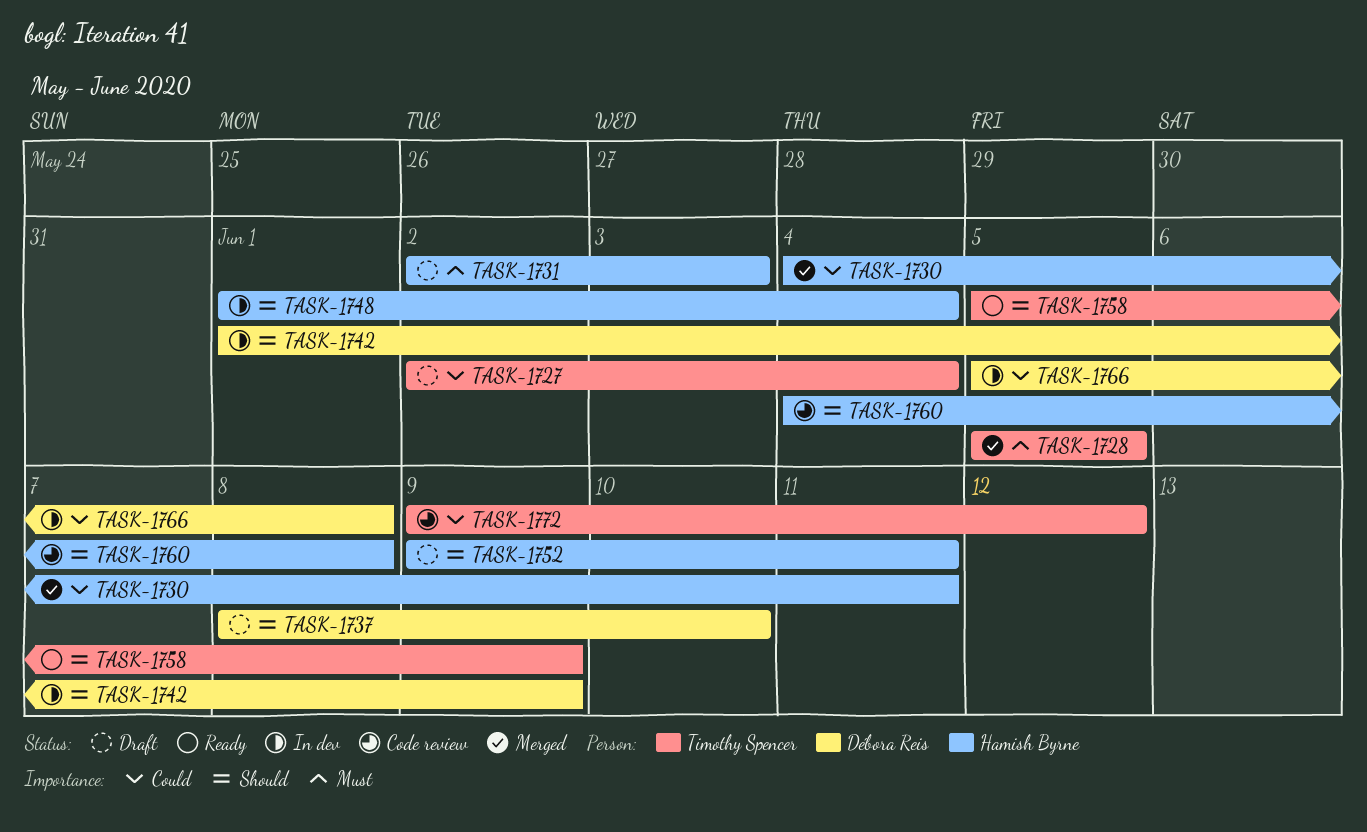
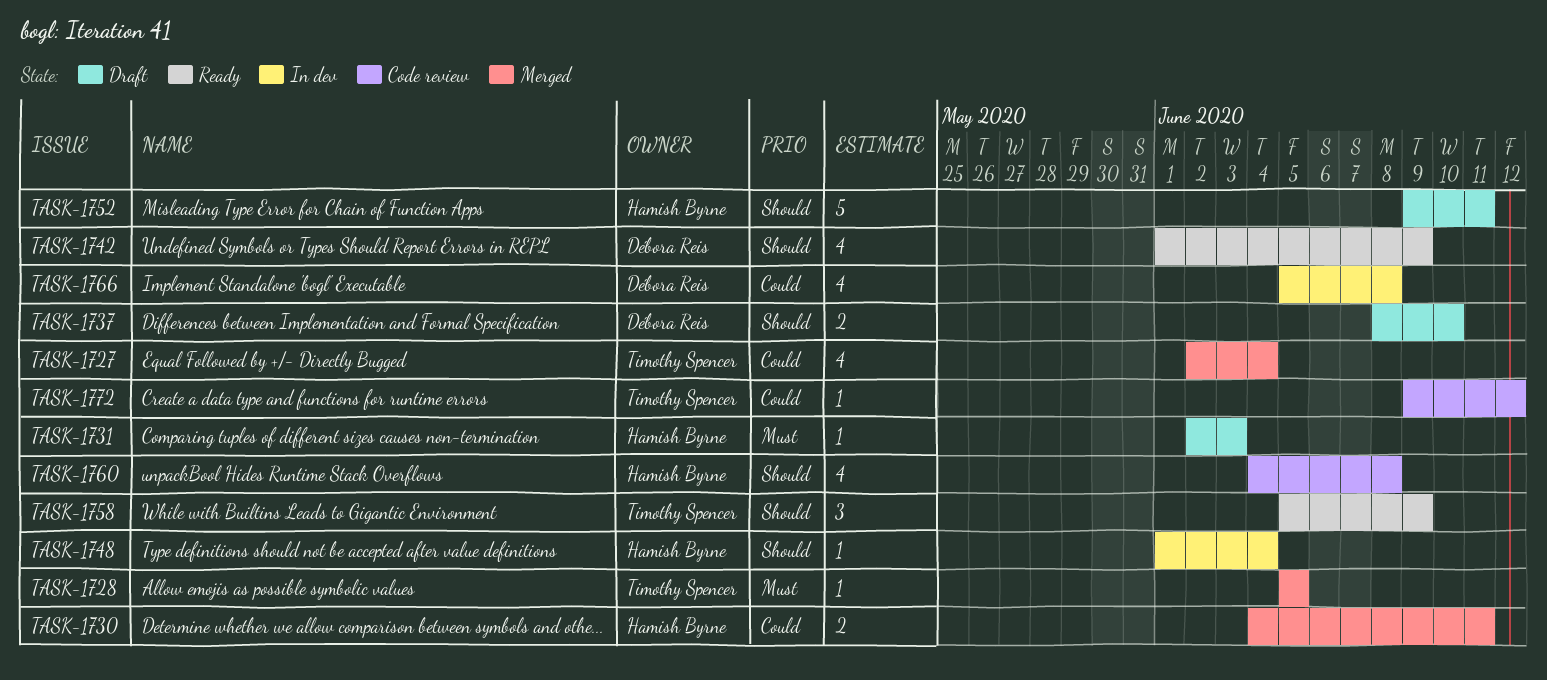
TASK-1727, status: Draft -> Merged
TASK-1742, status: In dev -> Ready

